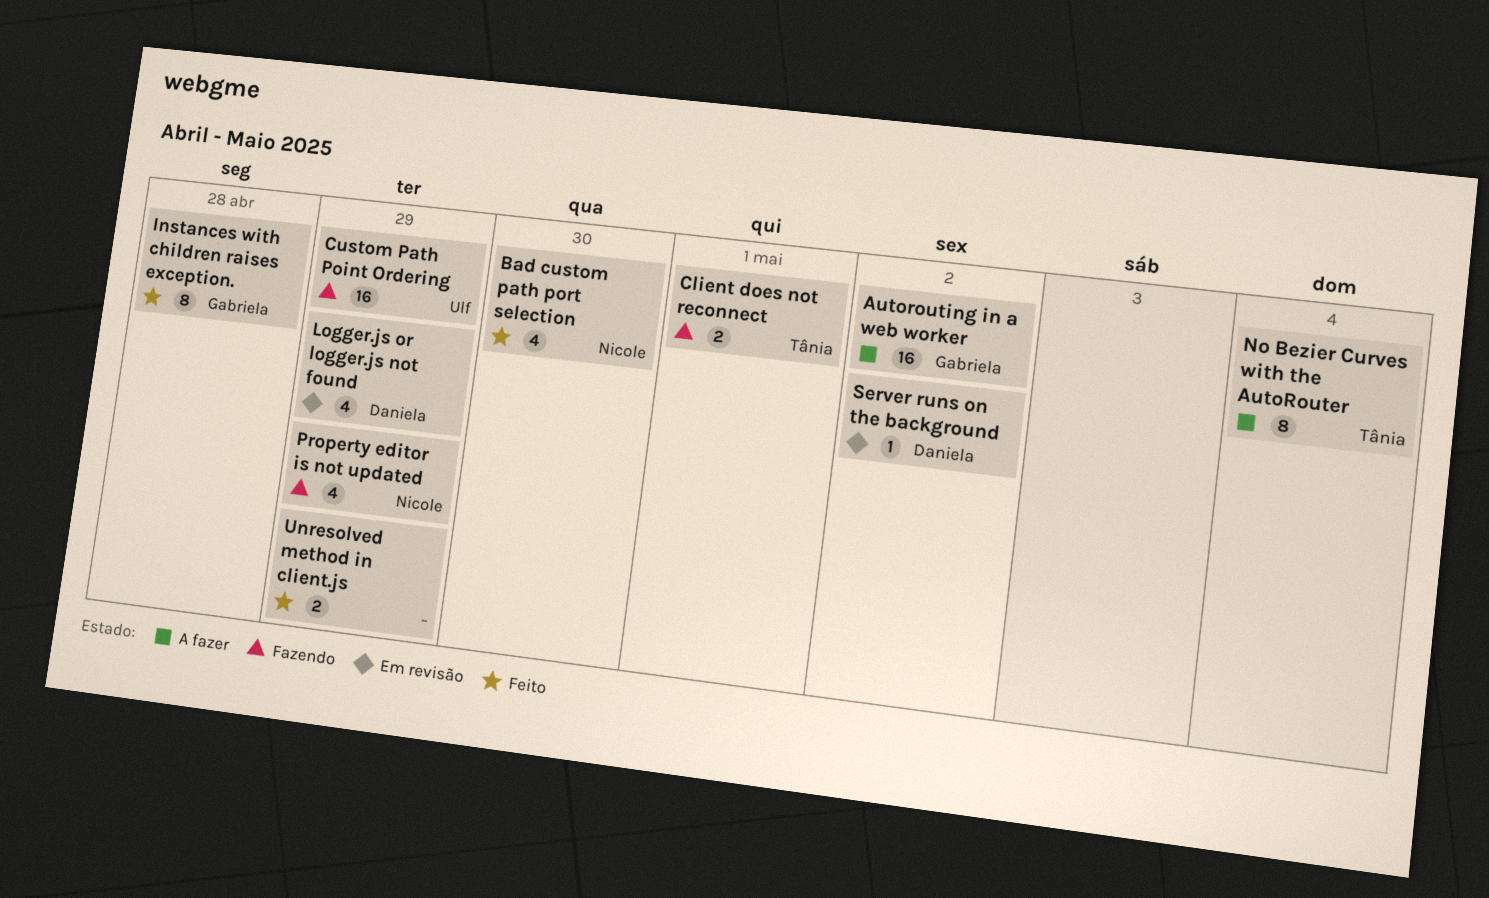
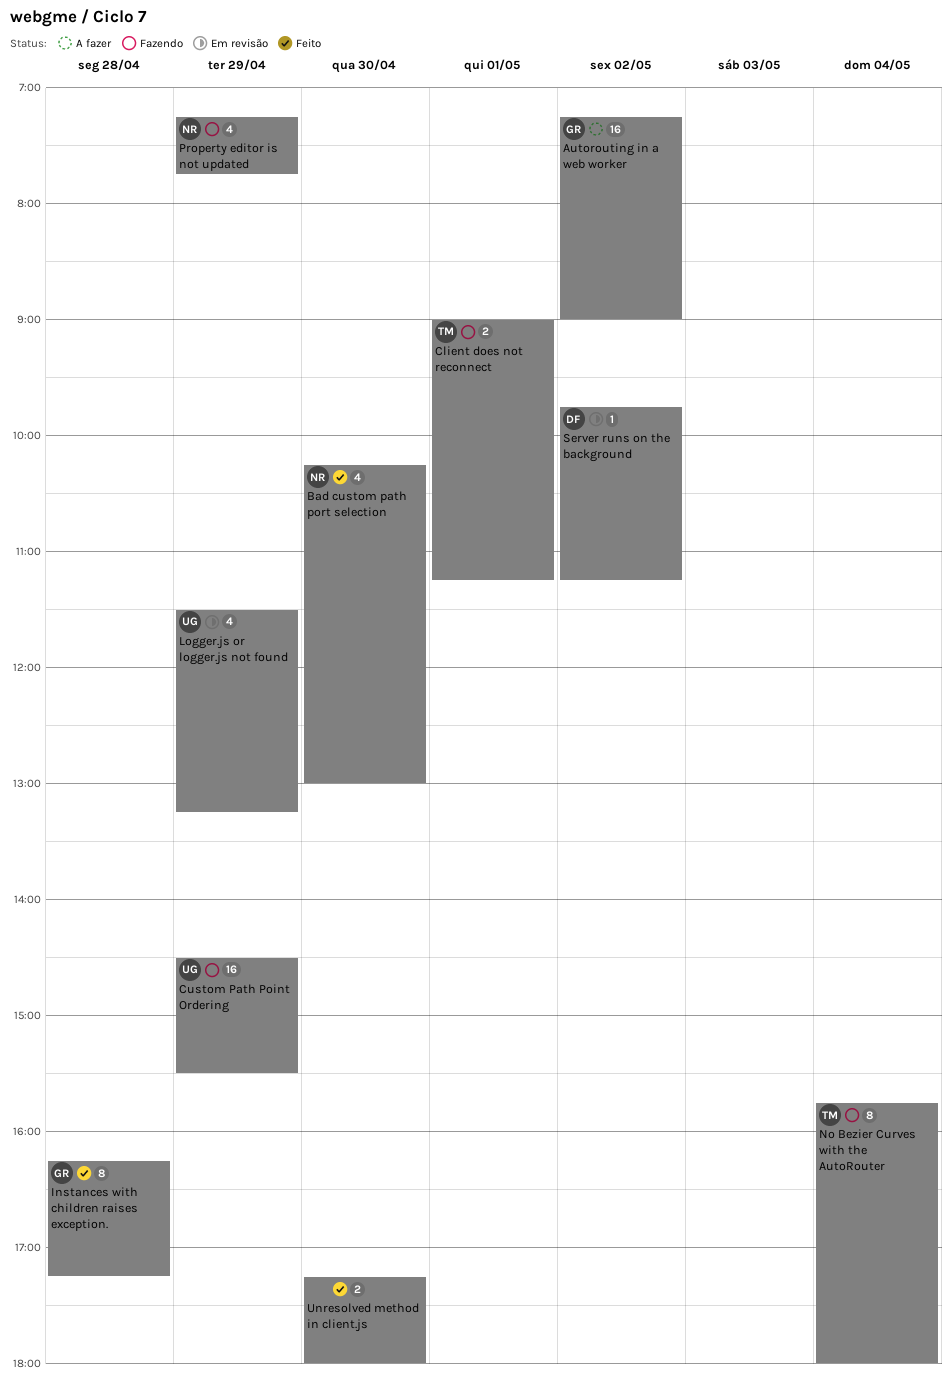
Logger.js or logger.js not found, owner: Daniela -> Ulf
No Bezier Curves with the AutoRouter, status: A fazer -> Fazendo
Unresolved method in client.js, day: Apr 29 -> Apr 30

